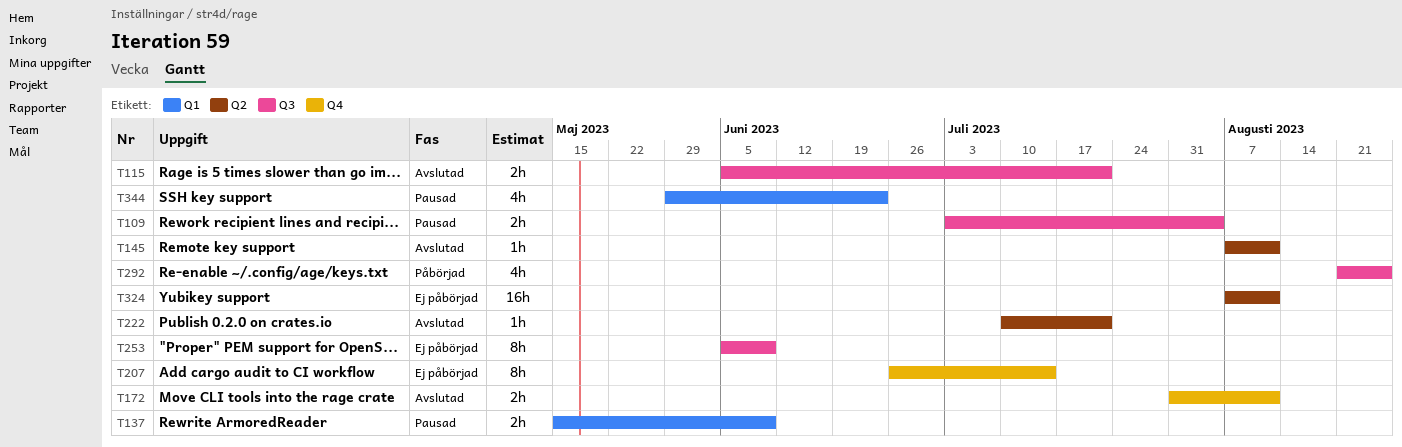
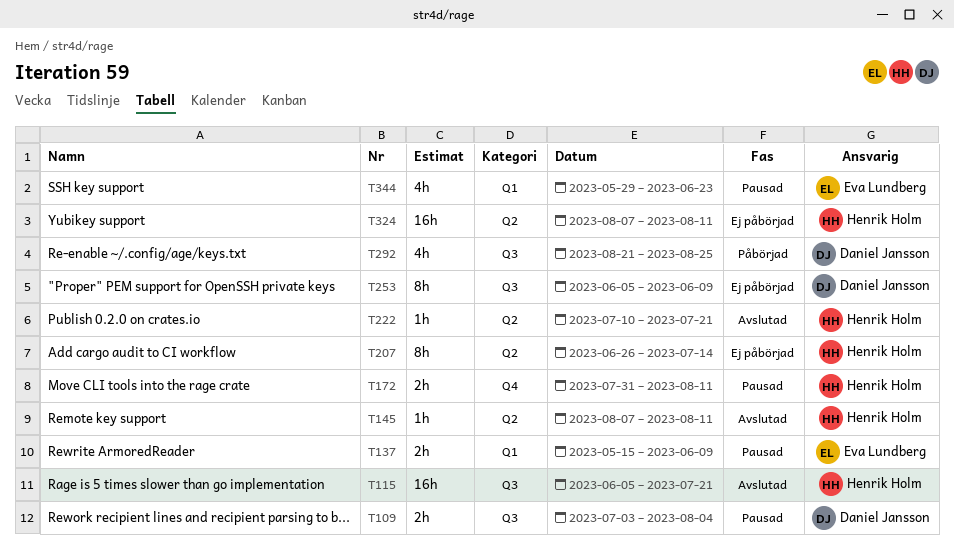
T115, estimate: 2h -> 16h
T172, status: Avslutad -> Pausad
T207, label: Q4 -> Q2

